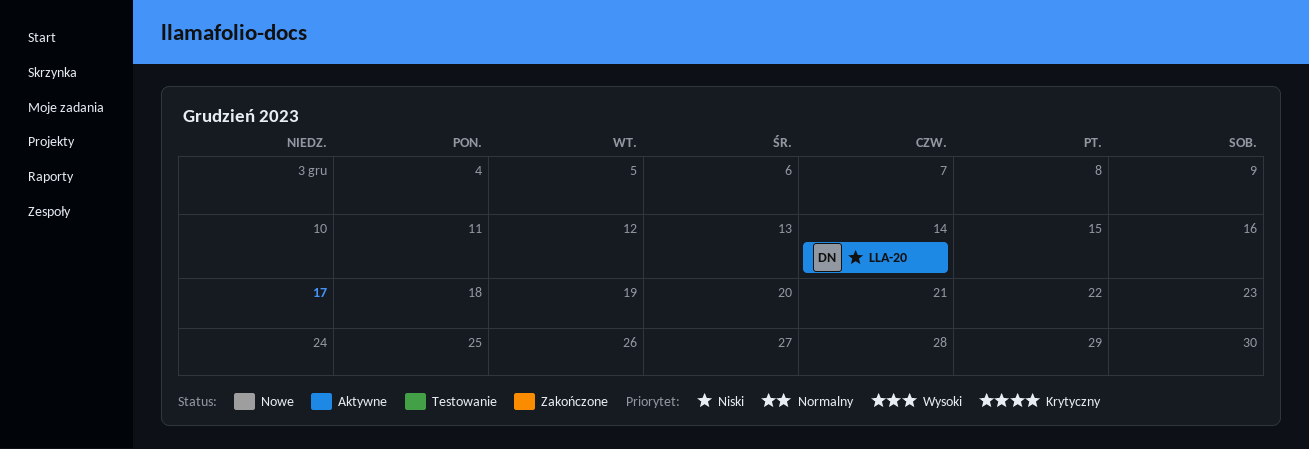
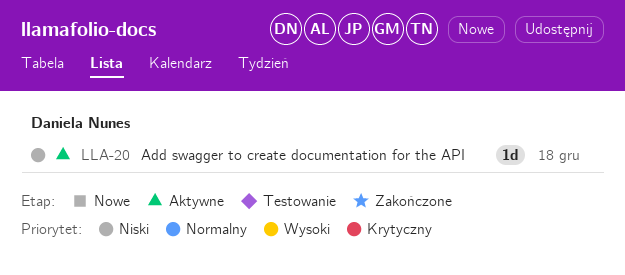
LLA-20, due: Dec 14 -> Dec 18

